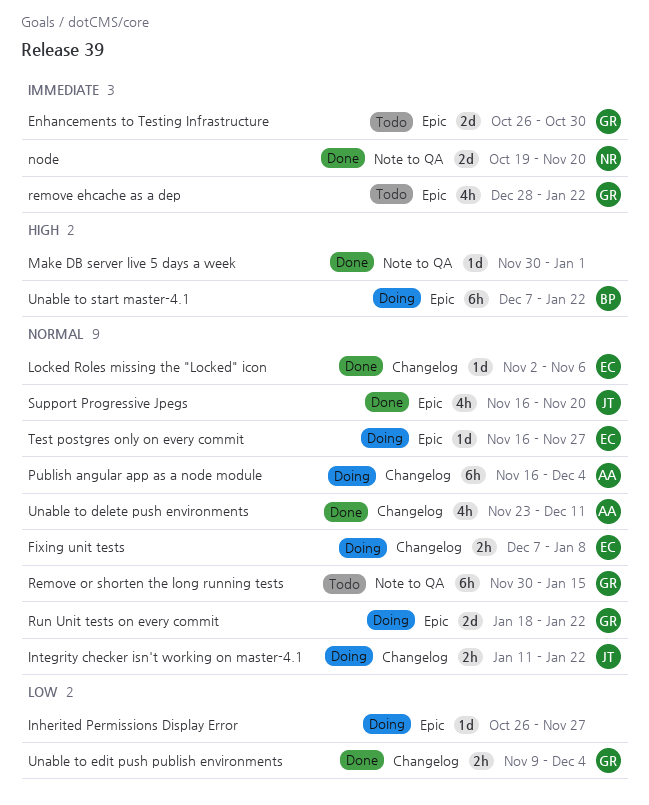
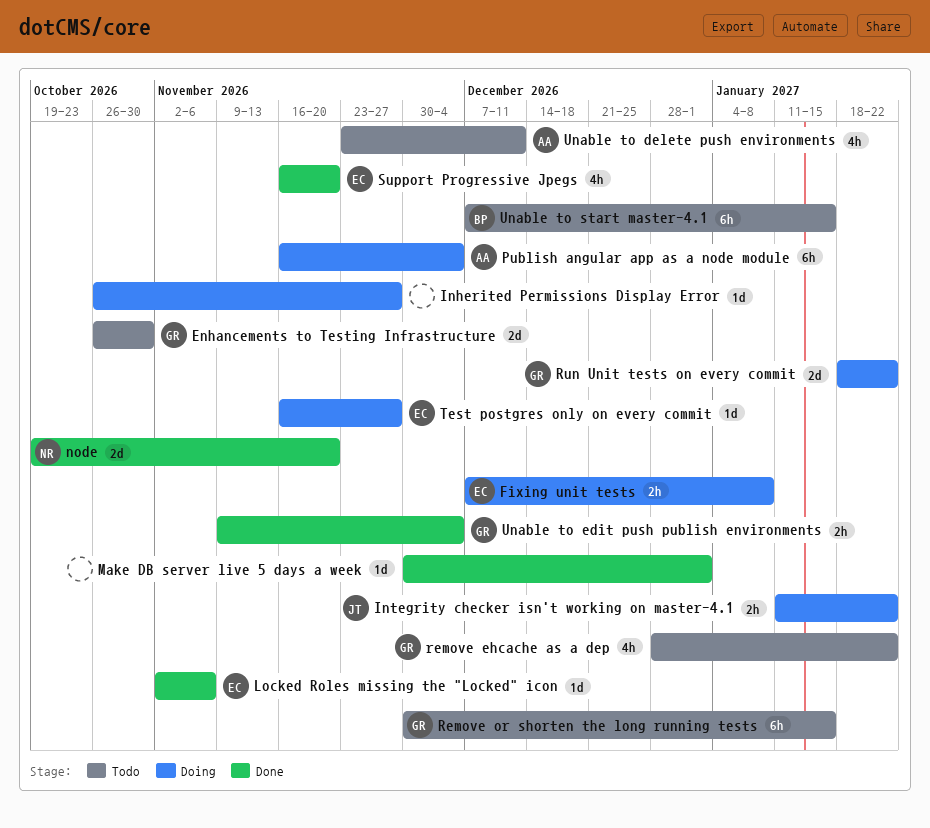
Support Progressive Jpegs, owner: JT -> EC
Unable to delete push environments, status: Done -> Todo
Unable to start master-4.1, status: Doing -> Todo
Unable to start master-4.1, due: Jan 22 -> Jan 15

